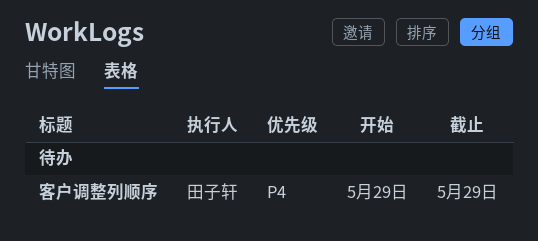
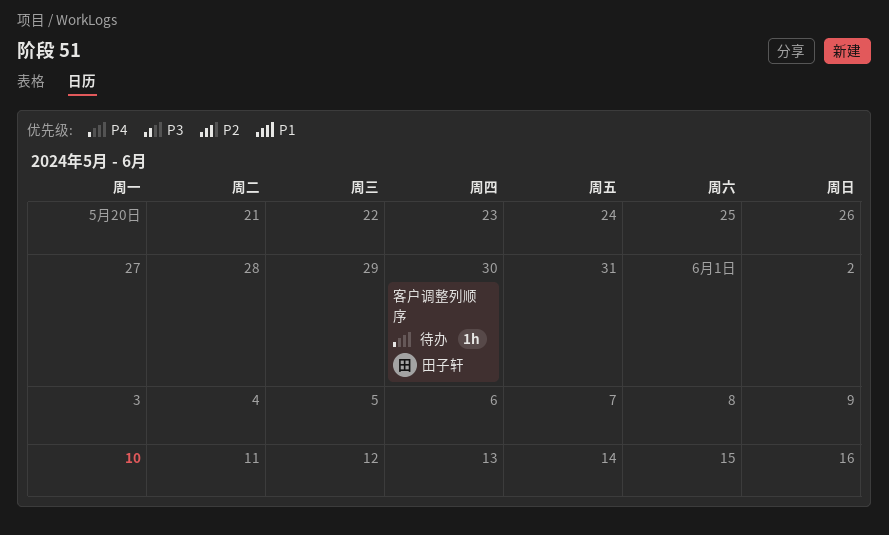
客户调整列顺序, due: May 29 -> May 30

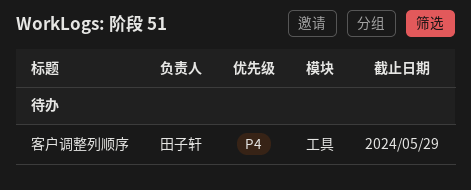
客户调整列顺序, due: May 30 -> May 29

